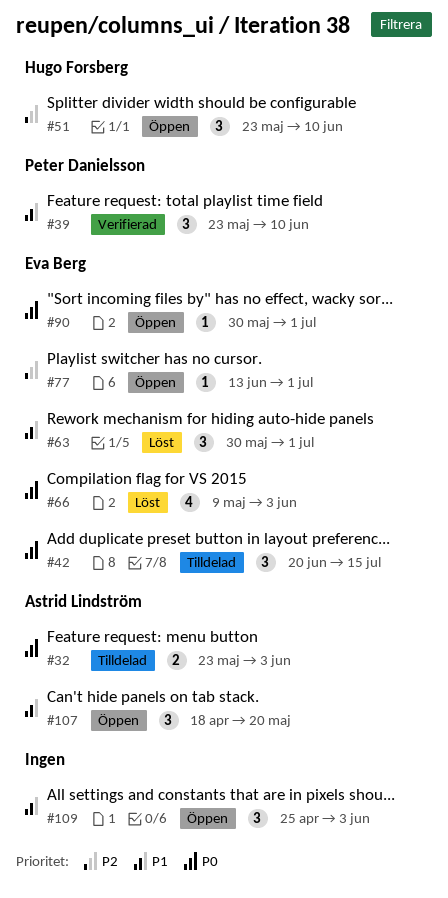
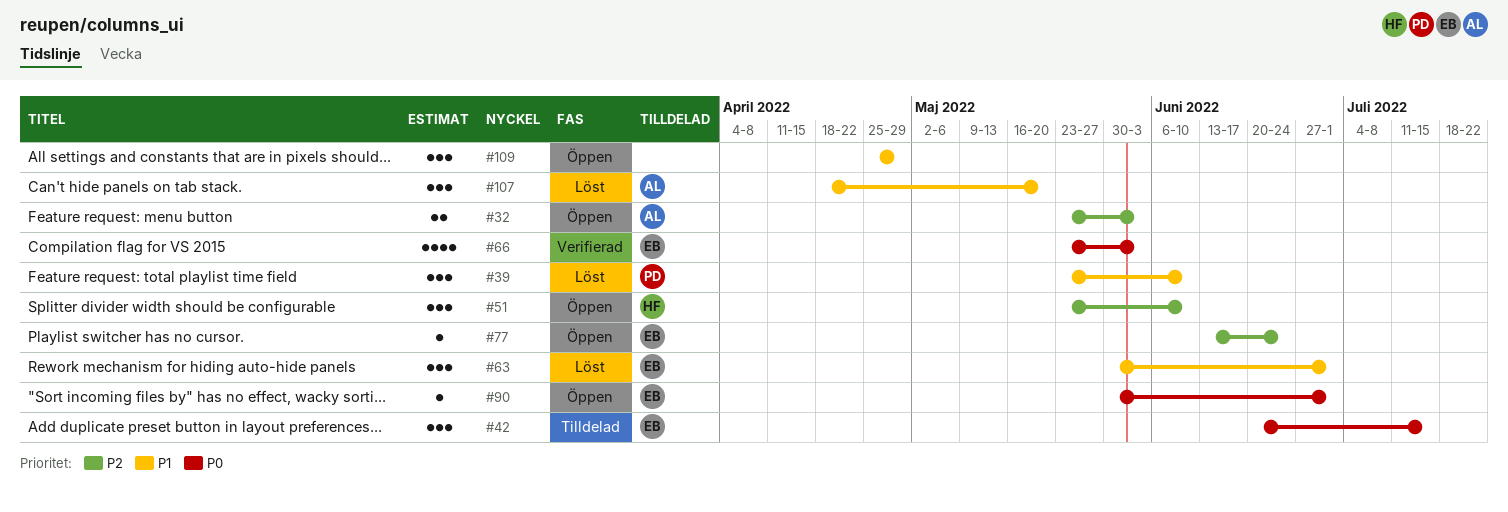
#32, status: Tilldelad -> Öppen
#32, priority: P0 -> P2
#39, status: Verifierad -> Löst
#66, status: Löst -> Verifierad
#66, start: May 9 -> May 23
#77, due: Jul 1 -> Jun 24
#107, status: Öppen -> Löst
#109, due: Jun 3 -> Apr 29

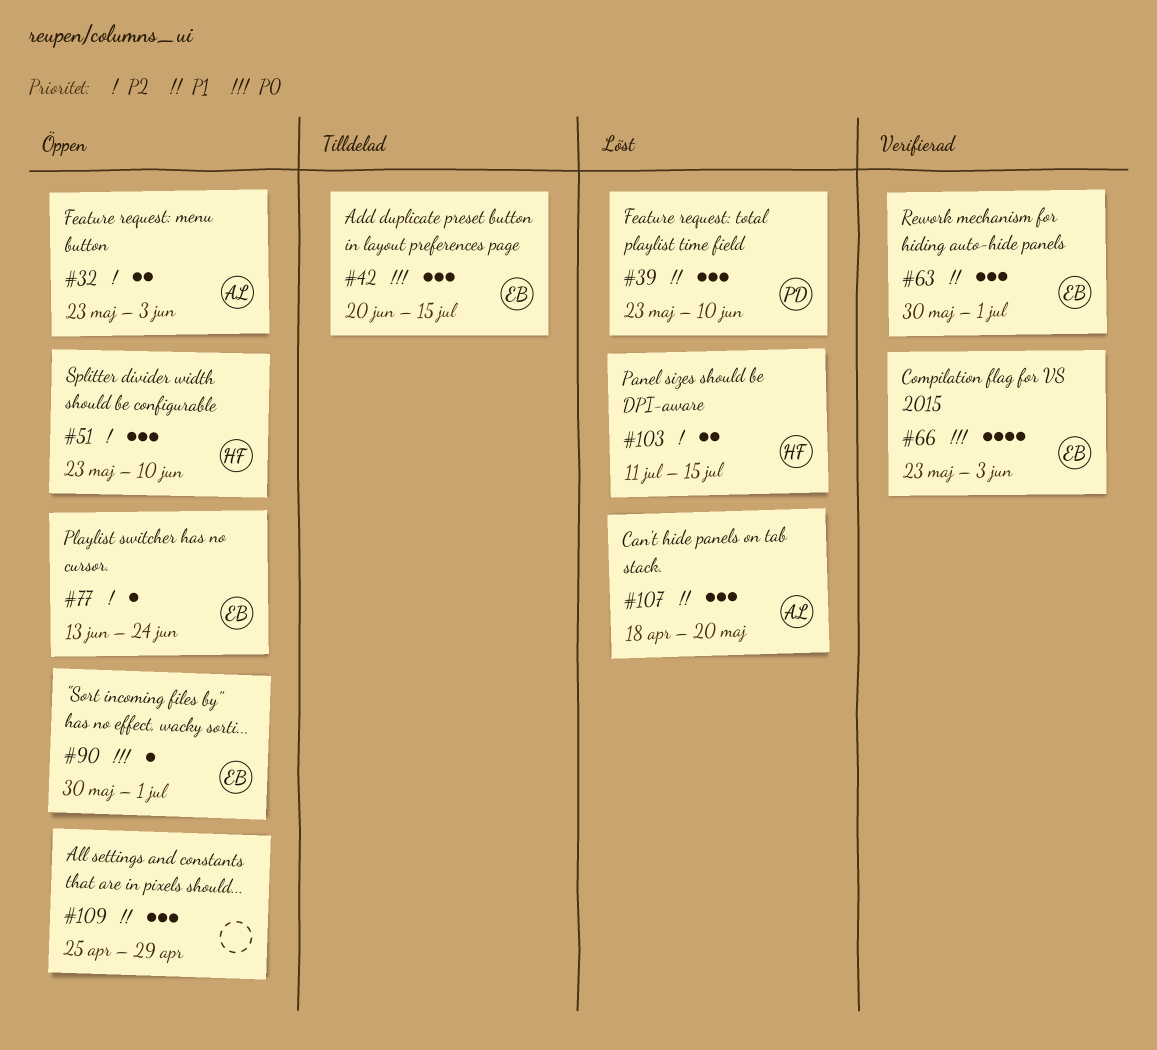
#63, status: Löst -> Verifierad
#103: none -> present

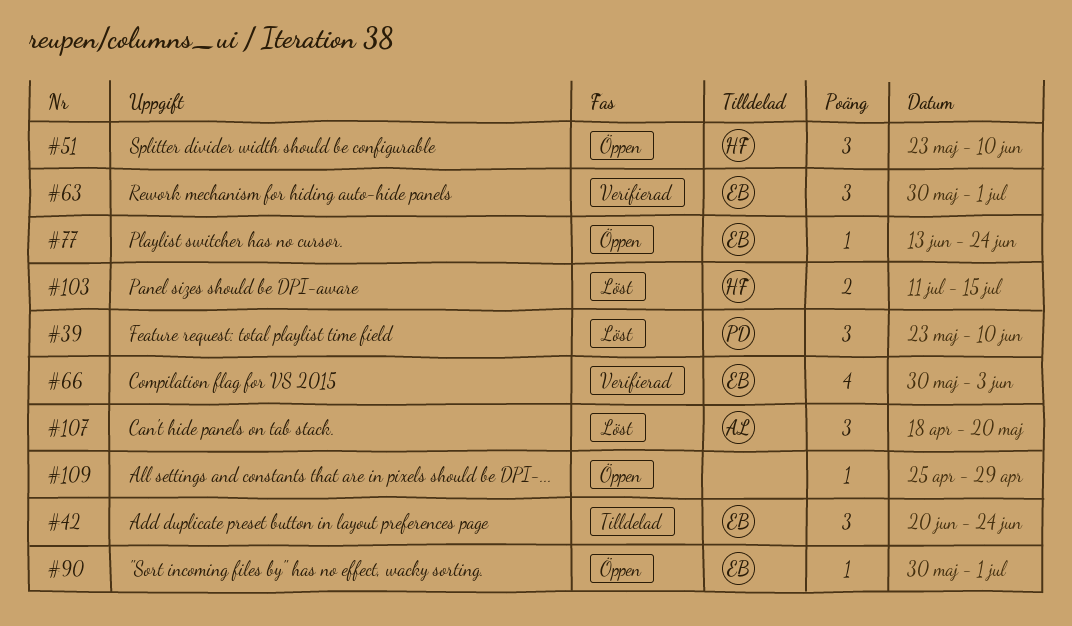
#32: present -> none
#42, due: Jul 15 -> Jun 24
#66, start: May 23 -> May 30
#109, estimate: 3 -> 1

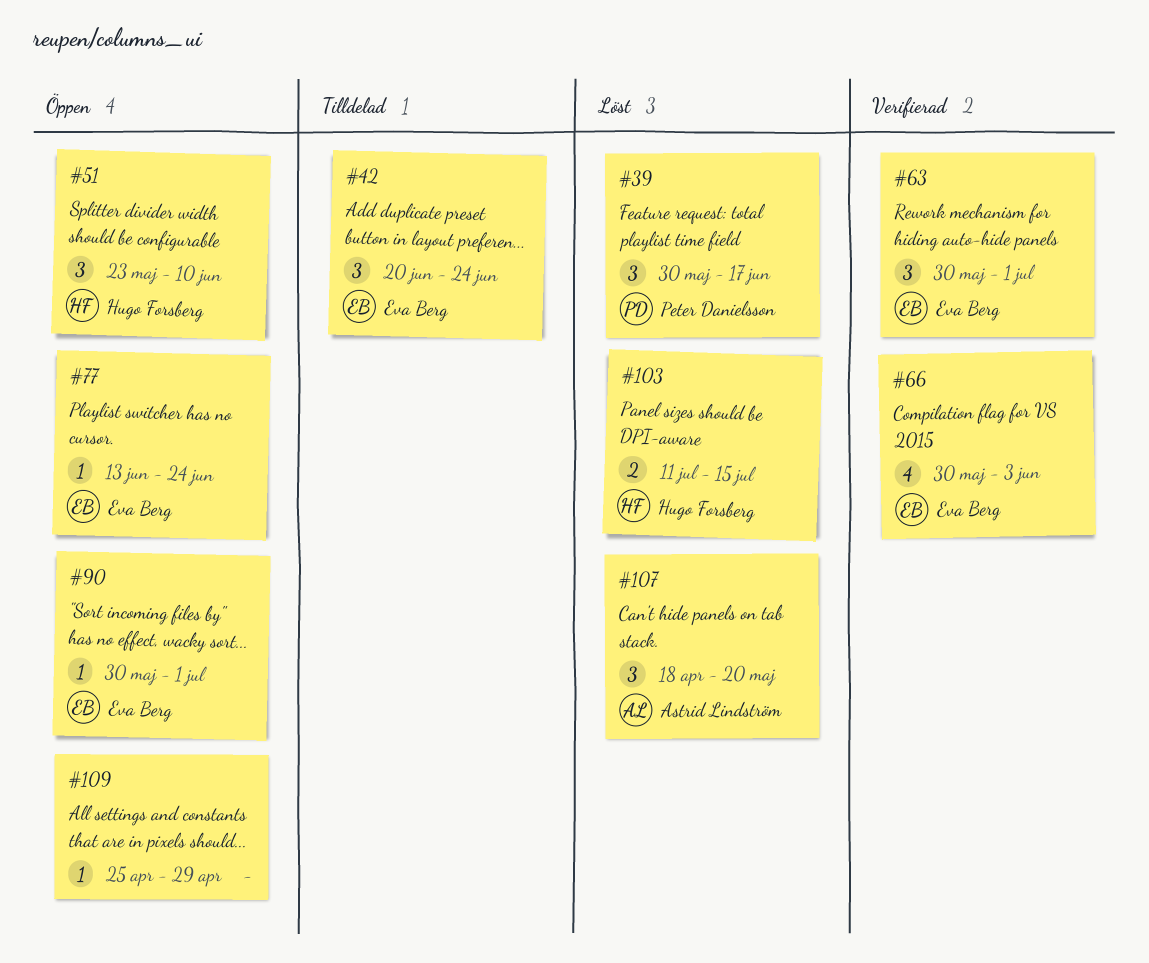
#39, start: May 23 -> May 30
#39, due: Jun 10 -> Jun 17

